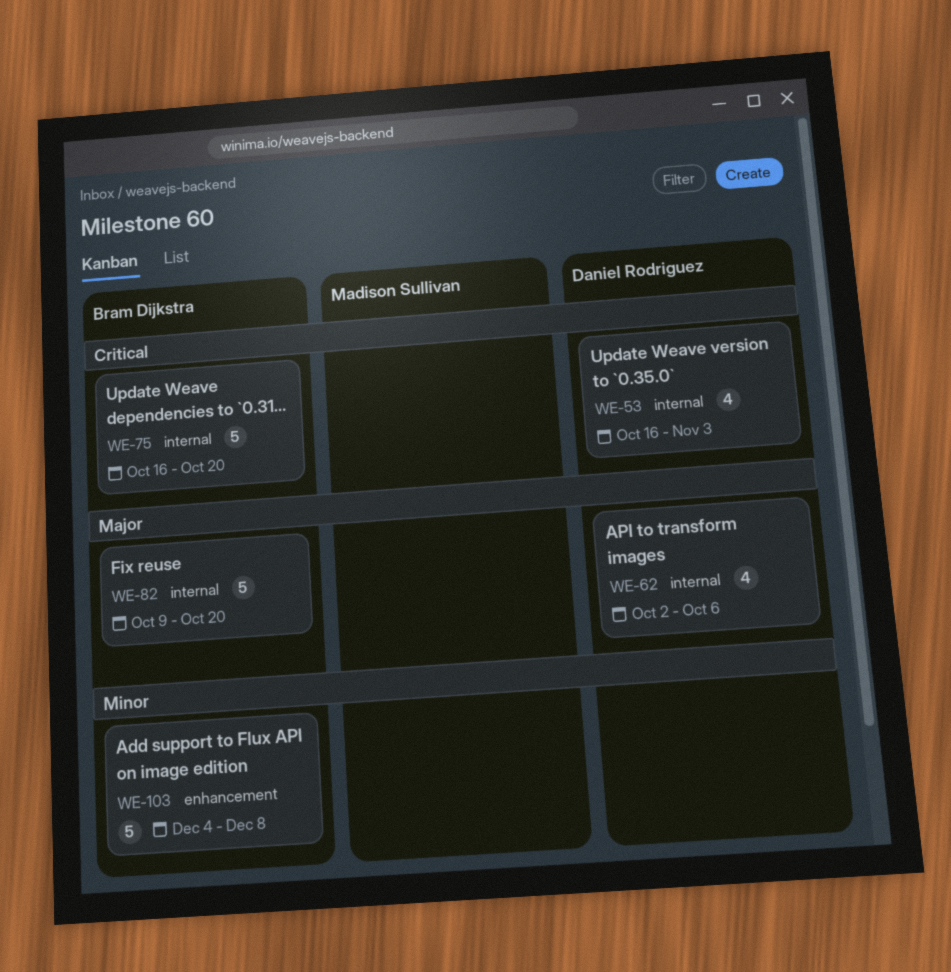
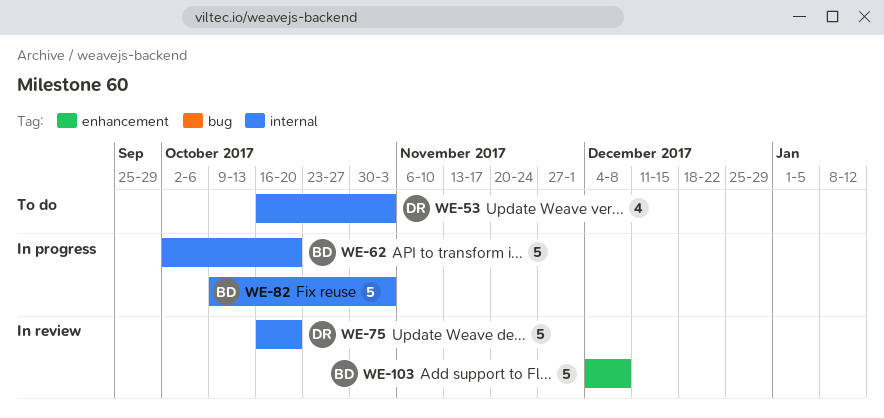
WE-62, owner: Daniel Rodriguez -> Bram Dijkstra
WE-62, estimate: 4 -> 5
WE-62, due: Oct 6 -> Oct 20
WE-75, owner: Bram Dijkstra -> Daniel Rodriguez
WE-82, due: Oct 20 -> Nov 3

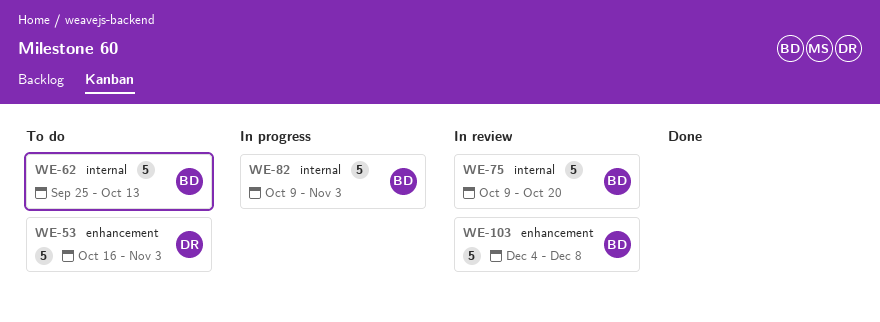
WE-53, label: internal -> enhancement
WE-53, estimate: 4 -> 5
WE-62, status: In progress -> To do
WE-62, start: Oct 2 -> Sep 25
WE-62, due: Oct 20 -> Oct 13
WE-75, owner: DR -> BD
WE-75, start: Oct 16 -> Oct 9

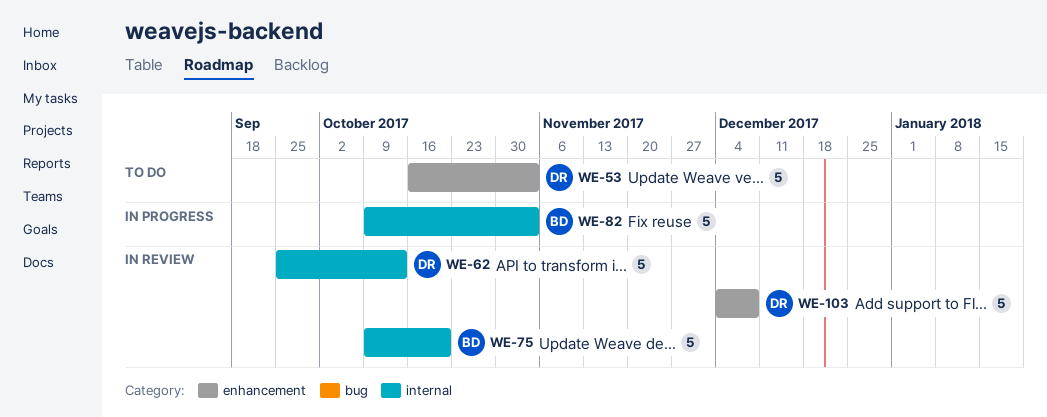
WE-62, status: To do -> In review
WE-62, owner: BD -> DR
WE-103, owner: BD -> DR

